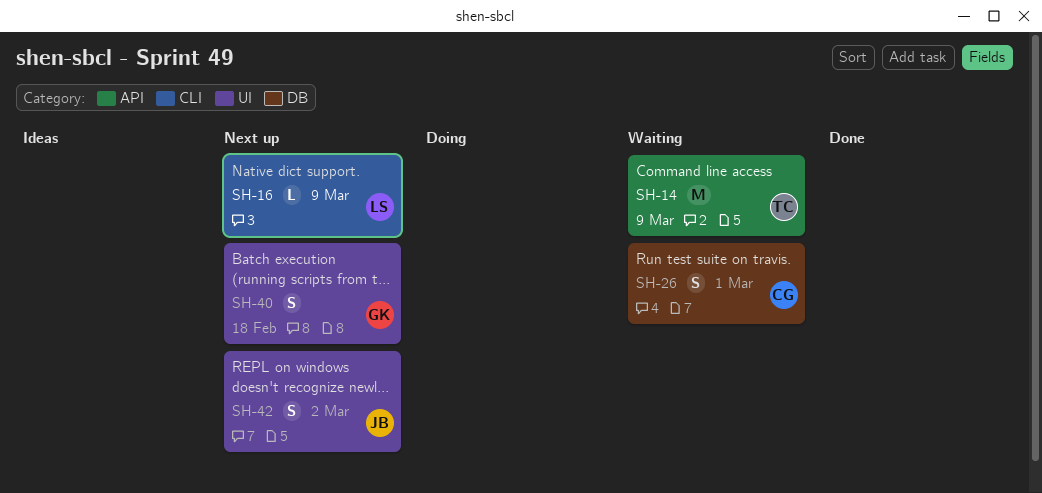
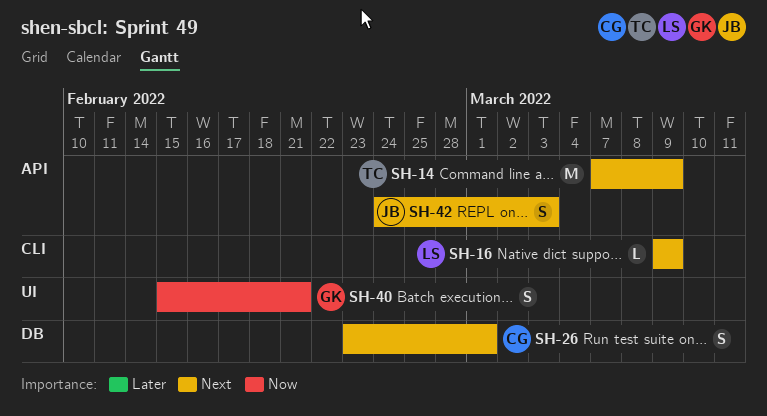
SH-40, due: Feb 18 -> Feb 21
SH-42, label: UI -> API
SH-42, due: Mar 2 -> Mar 3

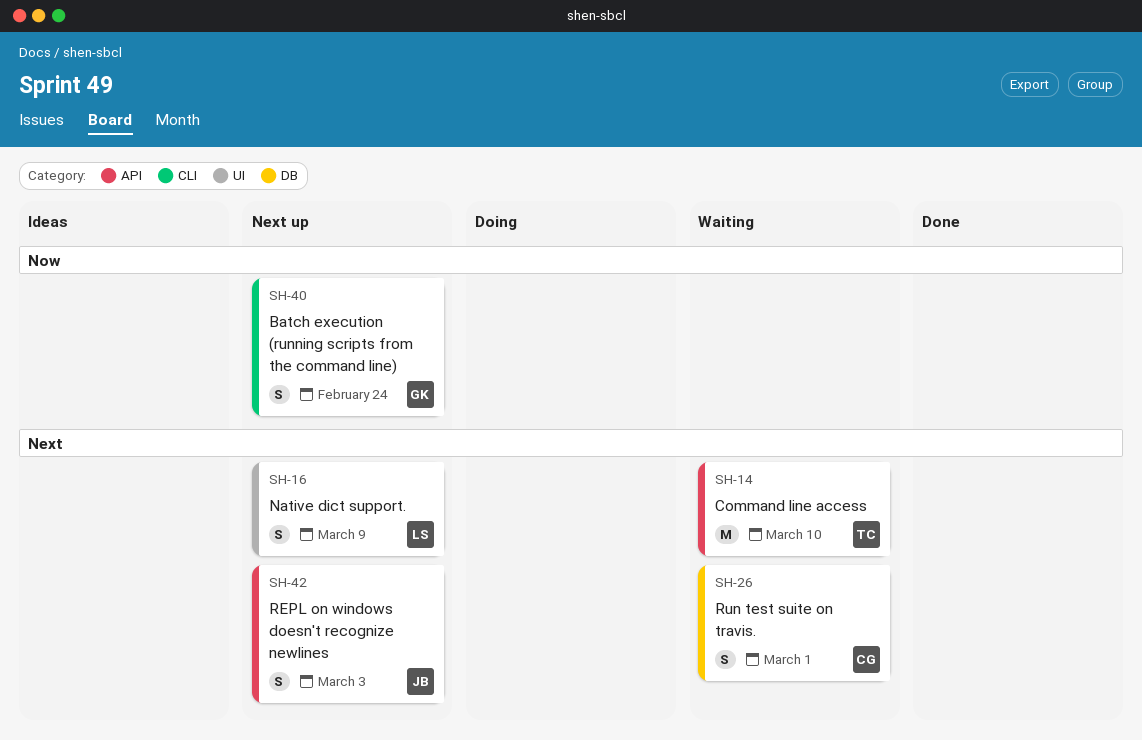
SH-14, due: Mar 9 -> Mar 10
SH-16, label: CLI -> UI
SH-16, estimate: L -> S
SH-40, label: UI -> CLI
SH-40, due: Feb 21 -> Feb 24

